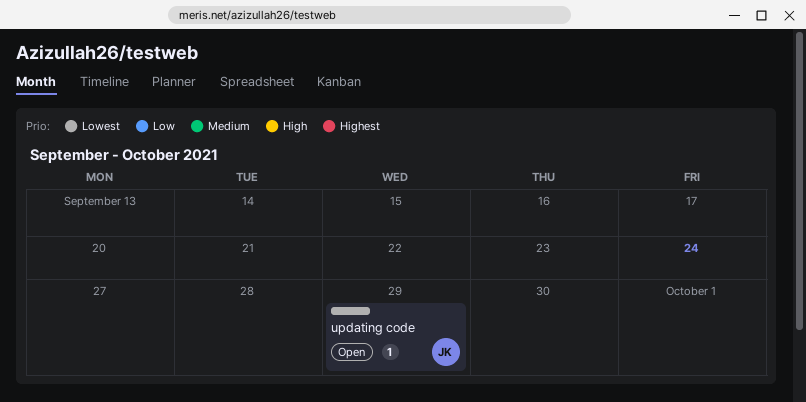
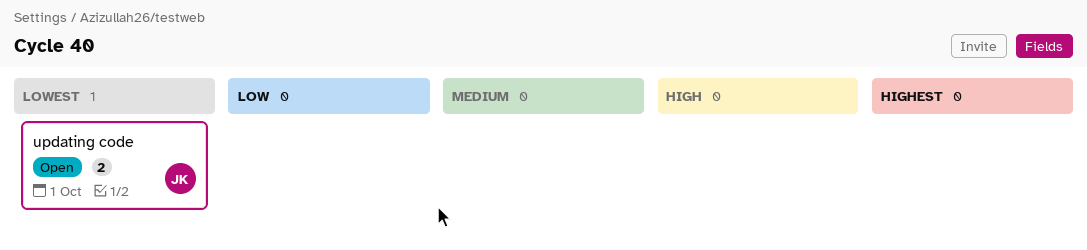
updating code, estimate: 1 -> 2
updating code, due: Sep 29 -> Oct 1

